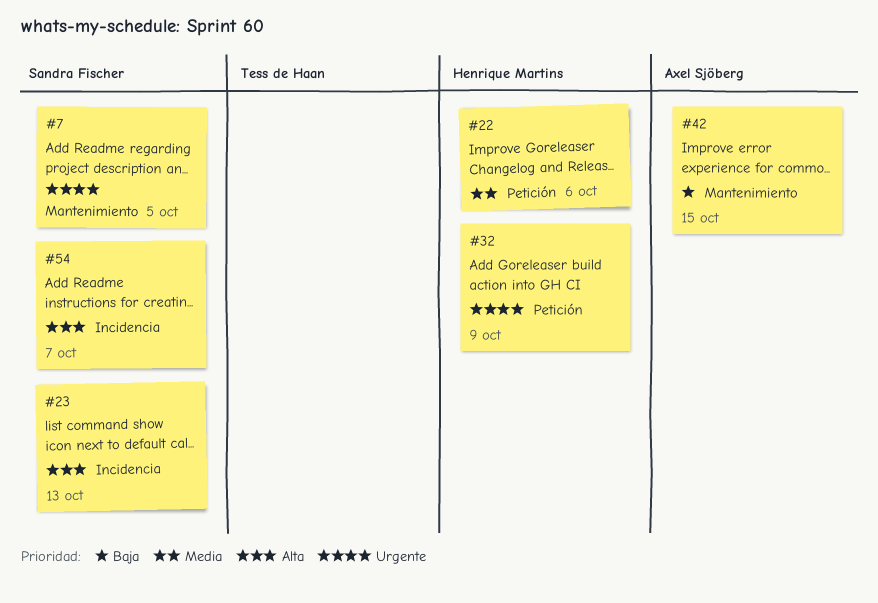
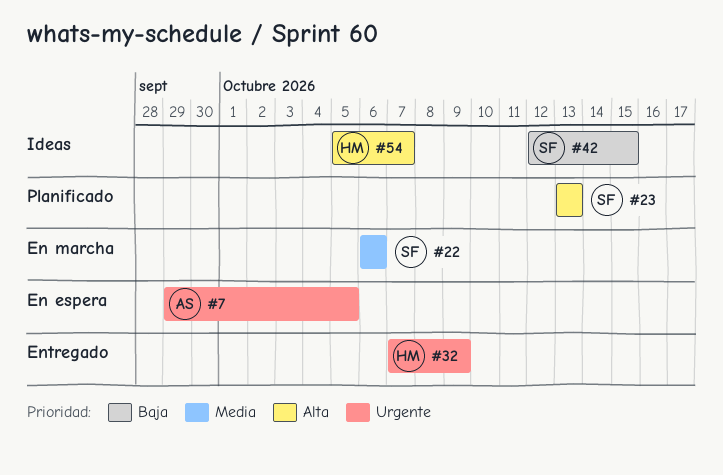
#7, owner: Sandra Fischer -> Axel Sjöberg
#22, owner: Henrique Martins -> Sandra Fischer
#42, owner: Axel Sjöberg -> Sandra Fischer
#54, owner: Sandra Fischer -> Henrique Martins

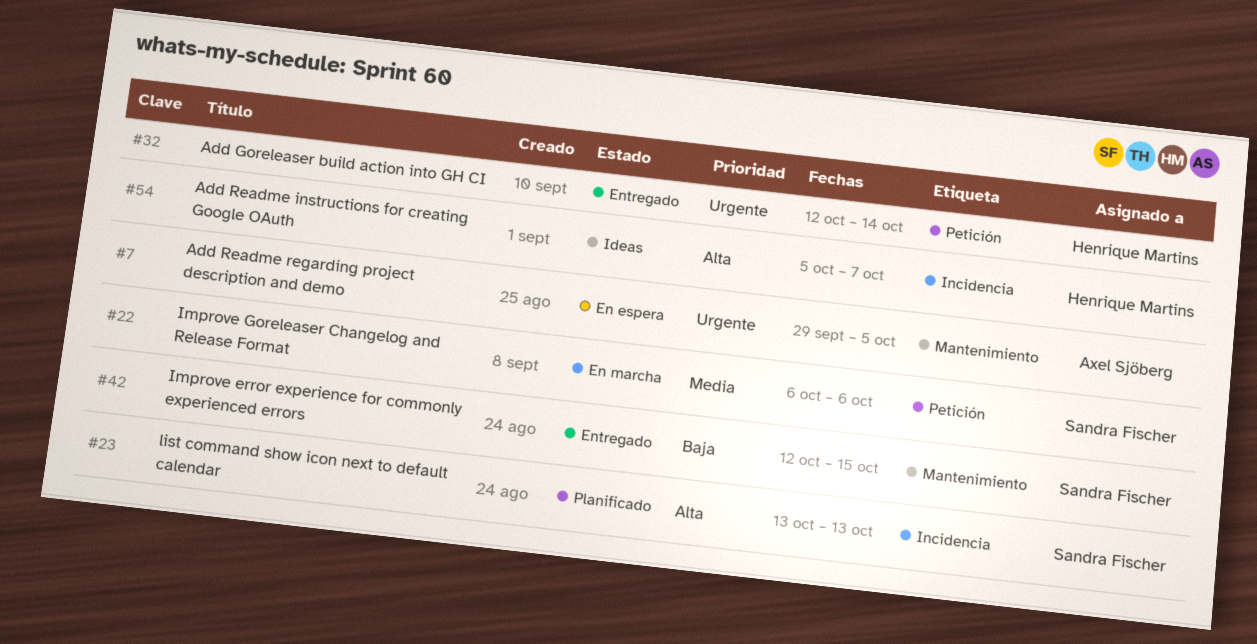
#32, start: Oct 7 -> Oct 12
#32, due: Oct 9 -> Oct 14
#42, status: Ideas -> Entregado

